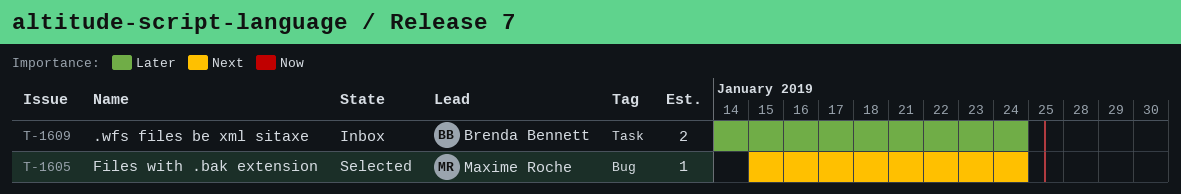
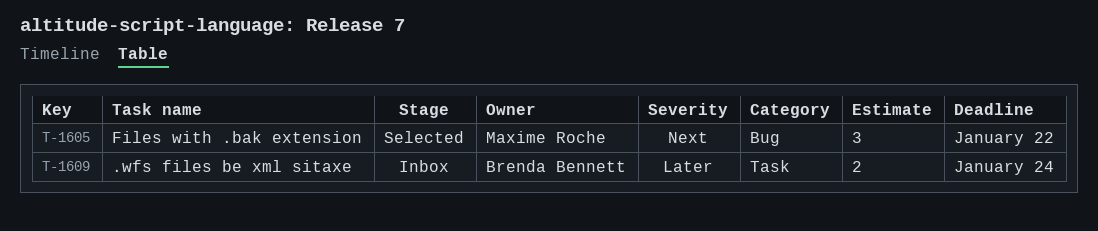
T-1605, estimate: 1 -> 3
T-1605, due: Jan 24 -> Jan 22

